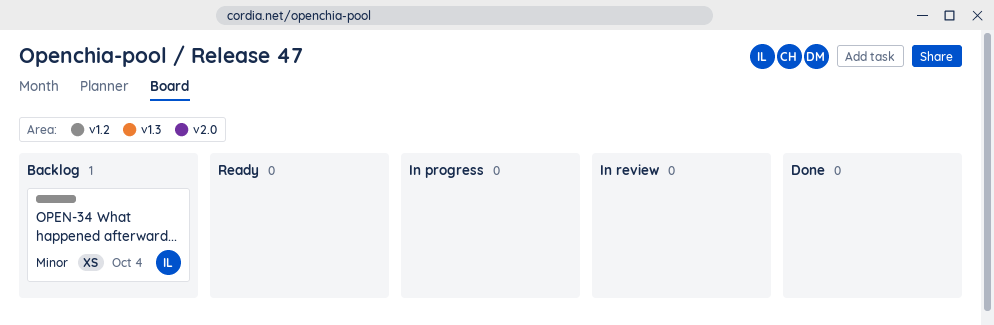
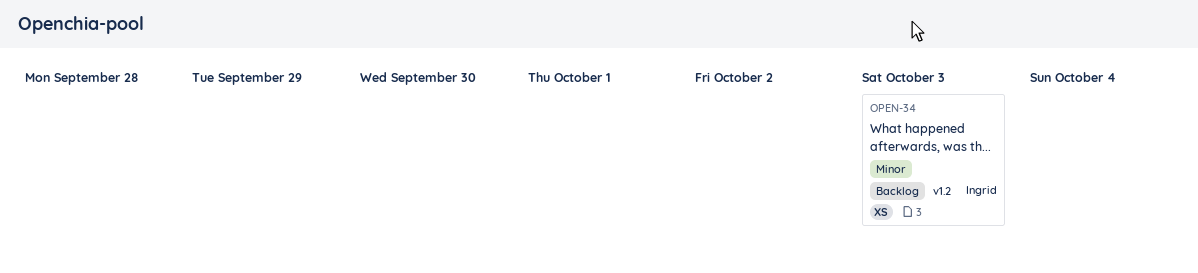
OPEN-34, due: Oct 4 -> Oct 3

